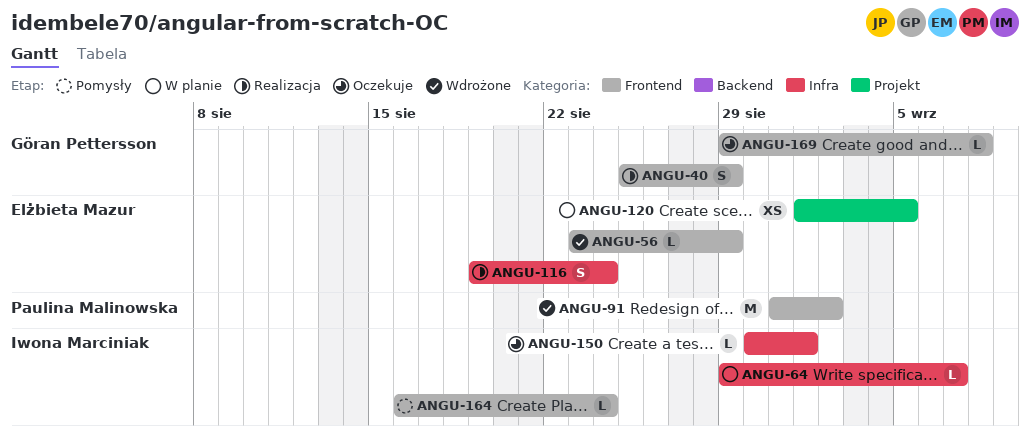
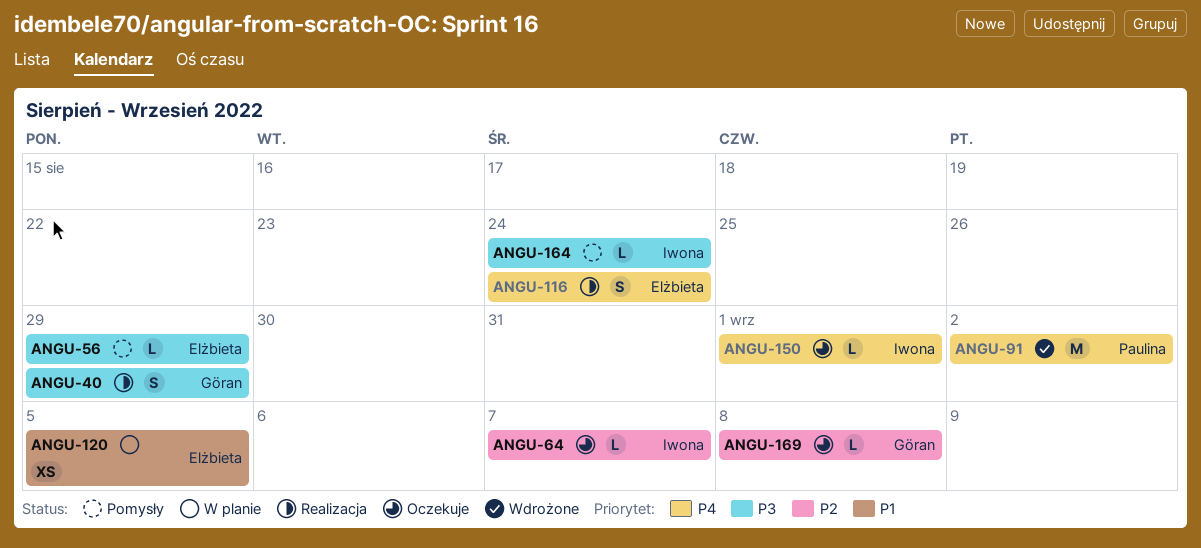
ANGU-56, status: Wdrożone -> Pomysły
ANGU-64, status: W planie -> Oczekuje

